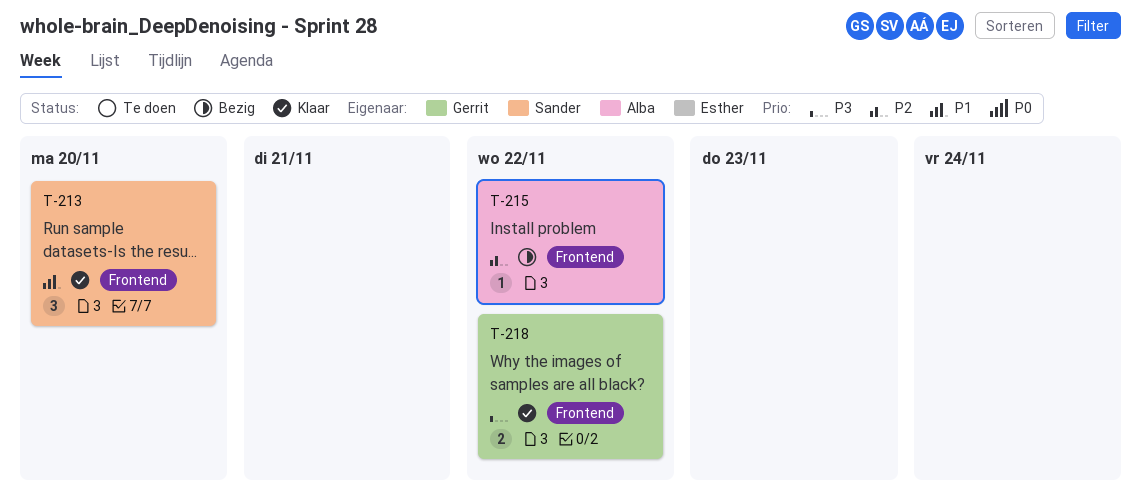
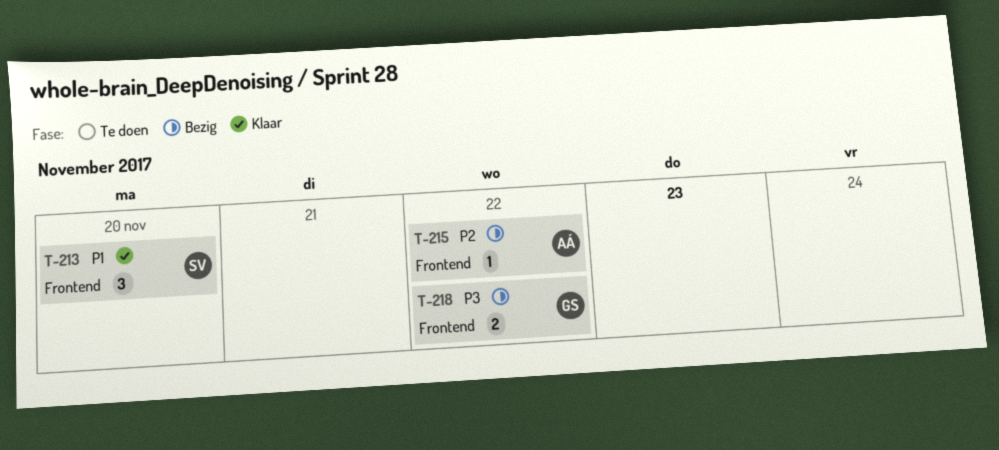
T-218, status: Klaar -> Bezig

